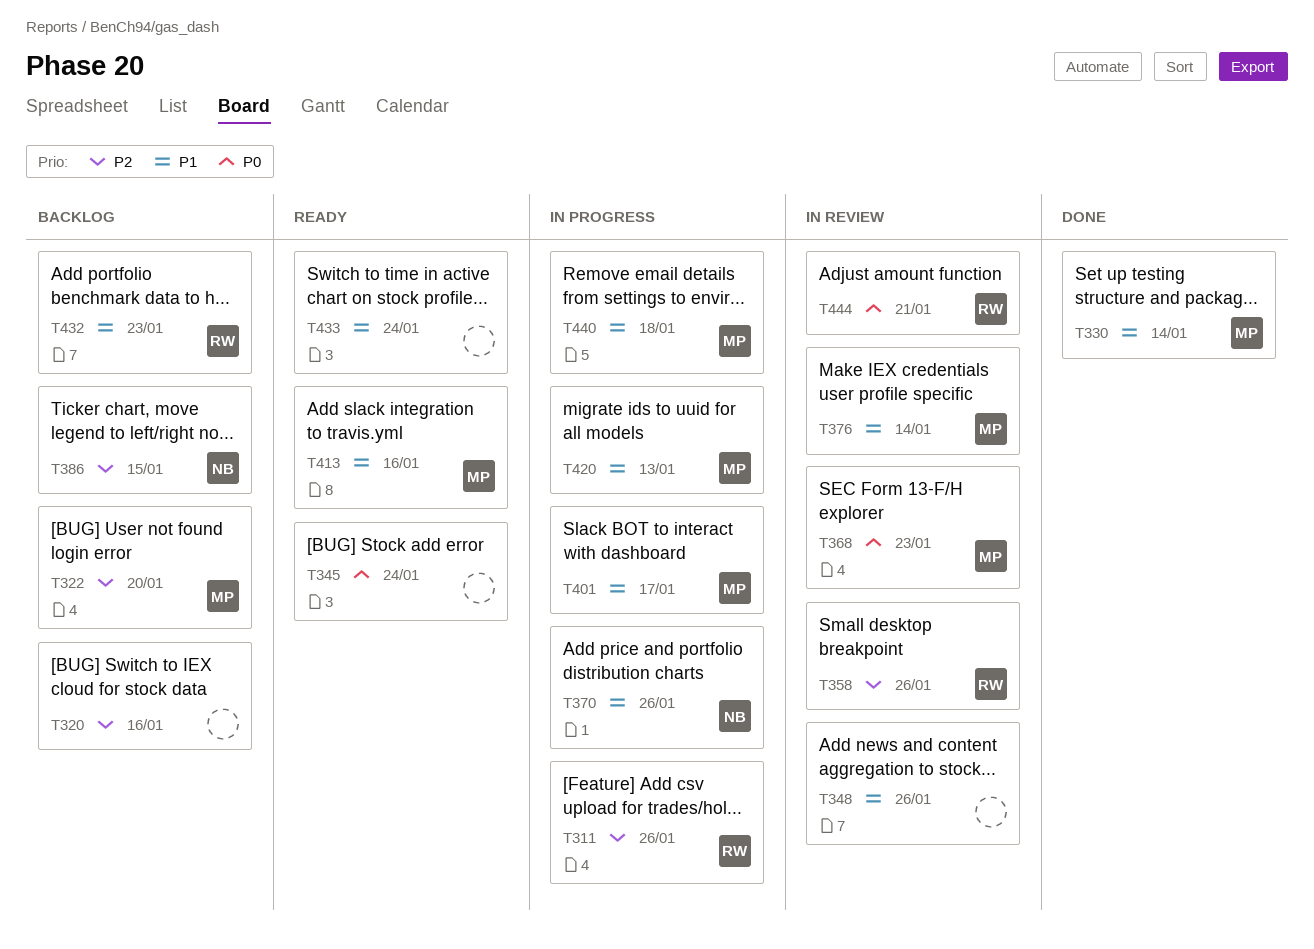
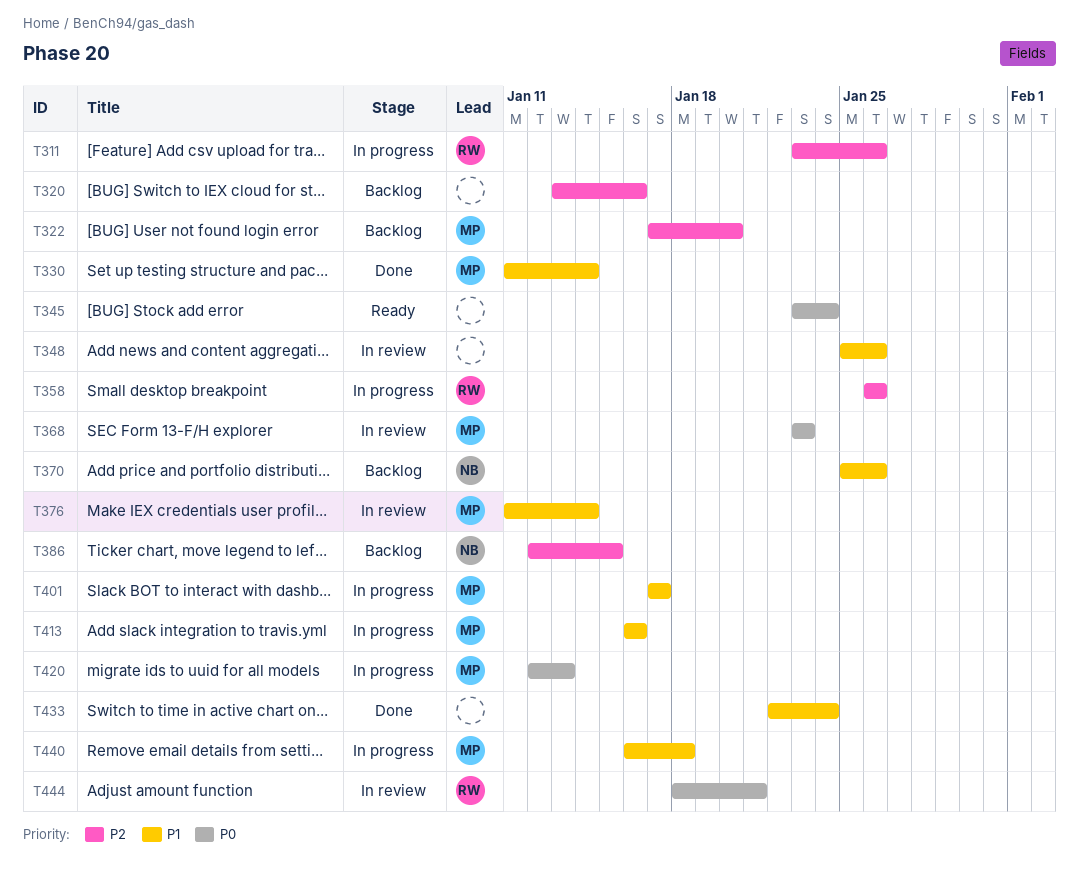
T358, status: In review -> In progress
T370, status: In progress -> Backlog
T413, status: Ready -> In progress
T420, priority: P1 -> P0
T432: present -> none
T433, status: Ready -> Done

